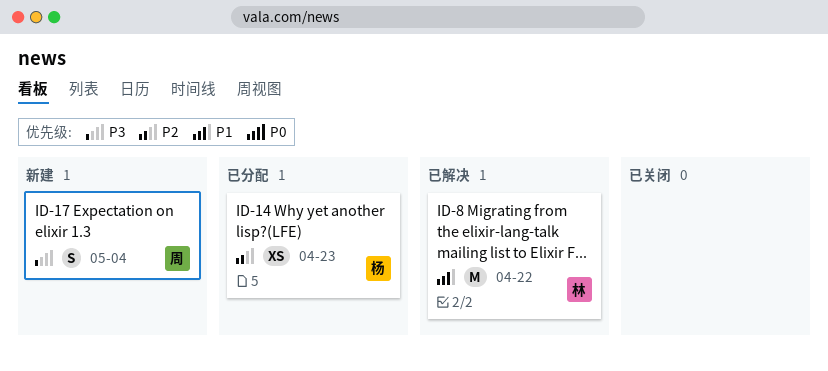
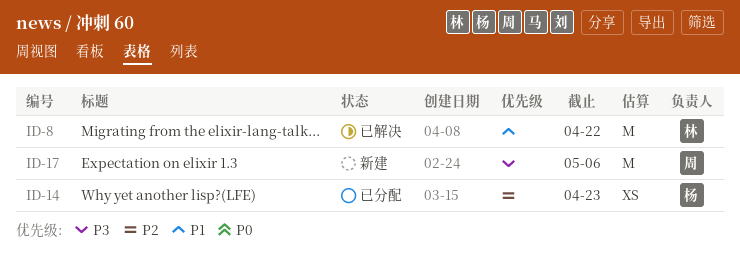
ID-17, estimate: S -> M
ID-17, due: May 4 -> May 6

